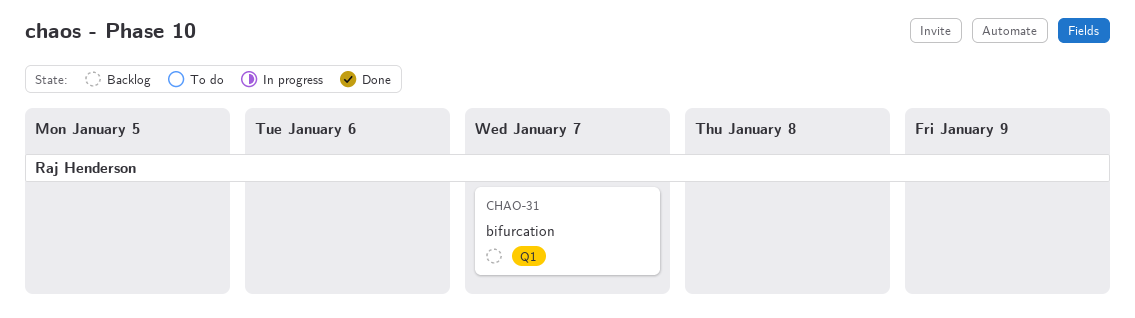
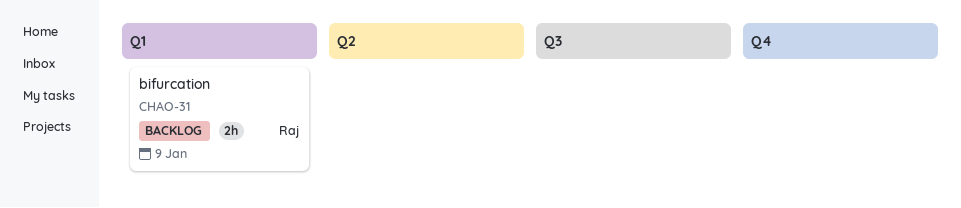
CHAO-31, due: Jan 7 -> Jan 9

